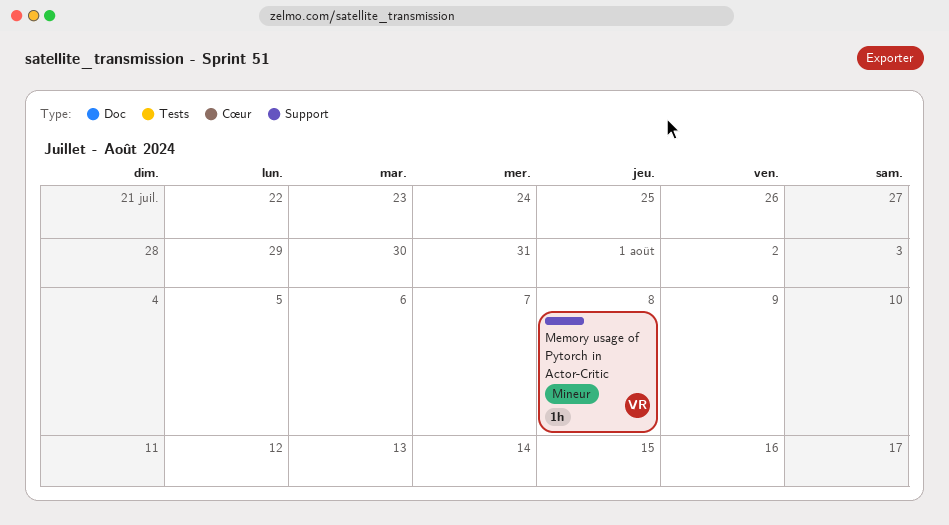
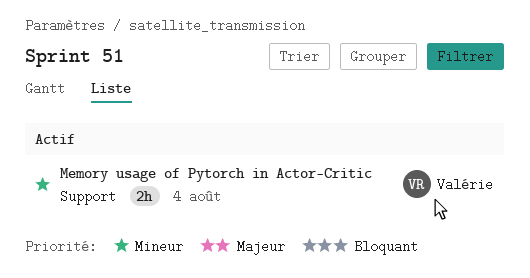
Memory usage of Pytorch in Actor-Critic, estimate: 1h -> 2h
Memory usage of Pytorch in Actor-Critic, due: Aug 8 -> Aug 4

